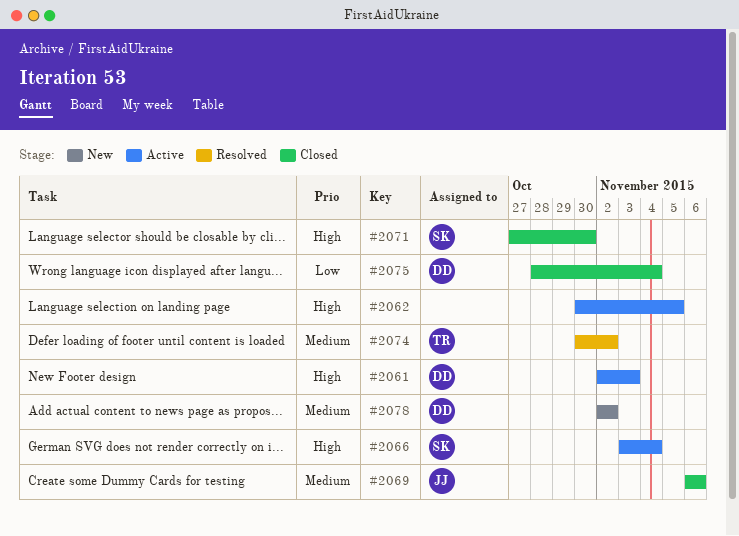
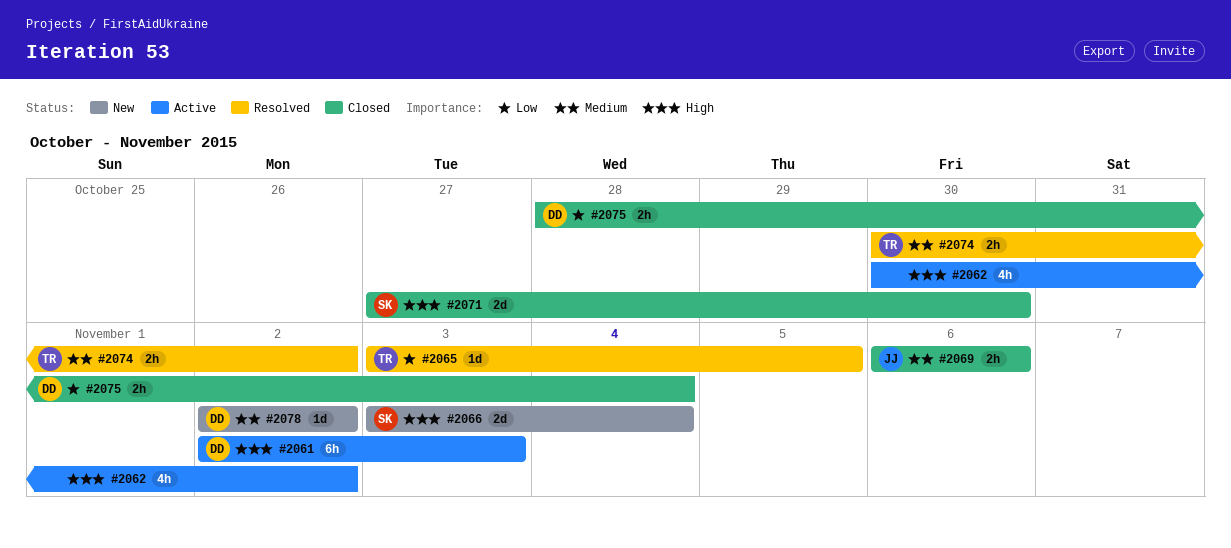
#2062, due: Nov 5 -> Nov 2
#2065: none -> present
#2066, status: Active -> New

